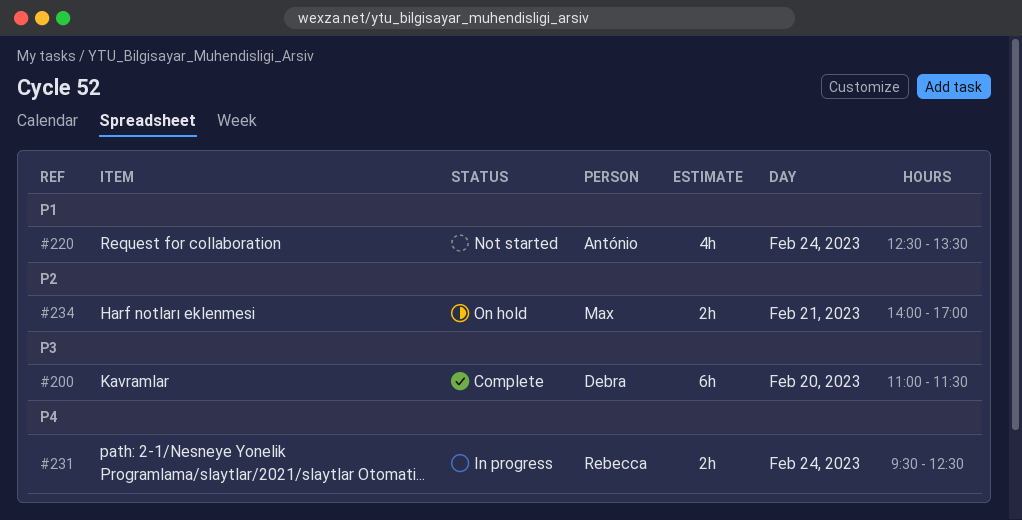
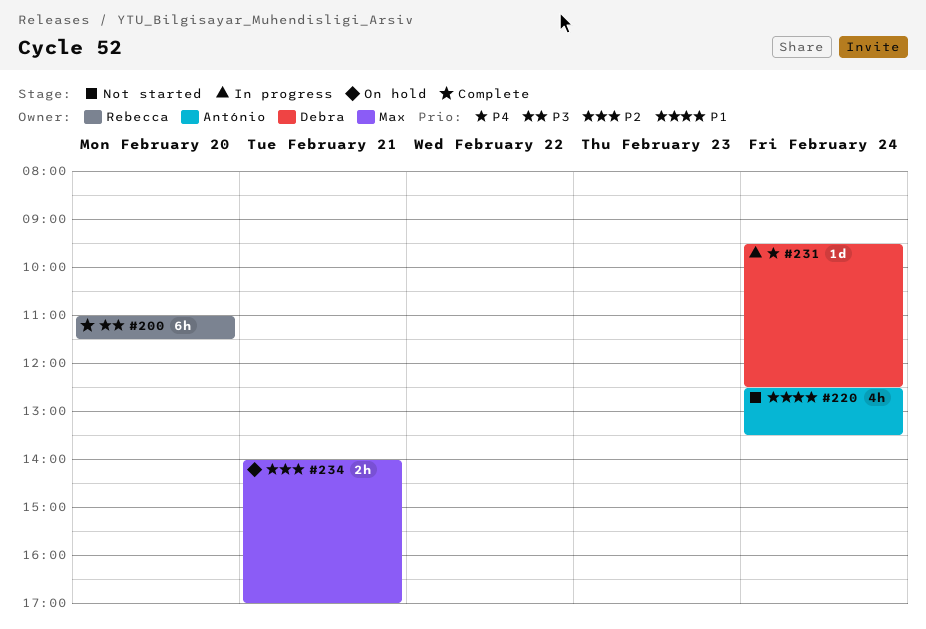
#200, owner: Debra -> Rebecca
#231, owner: Rebecca -> Debra
#231, estimate: 2h -> 1d

